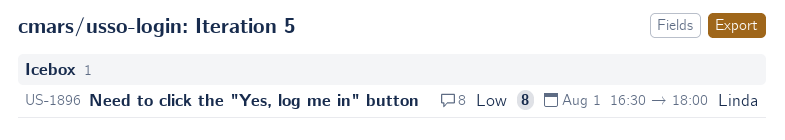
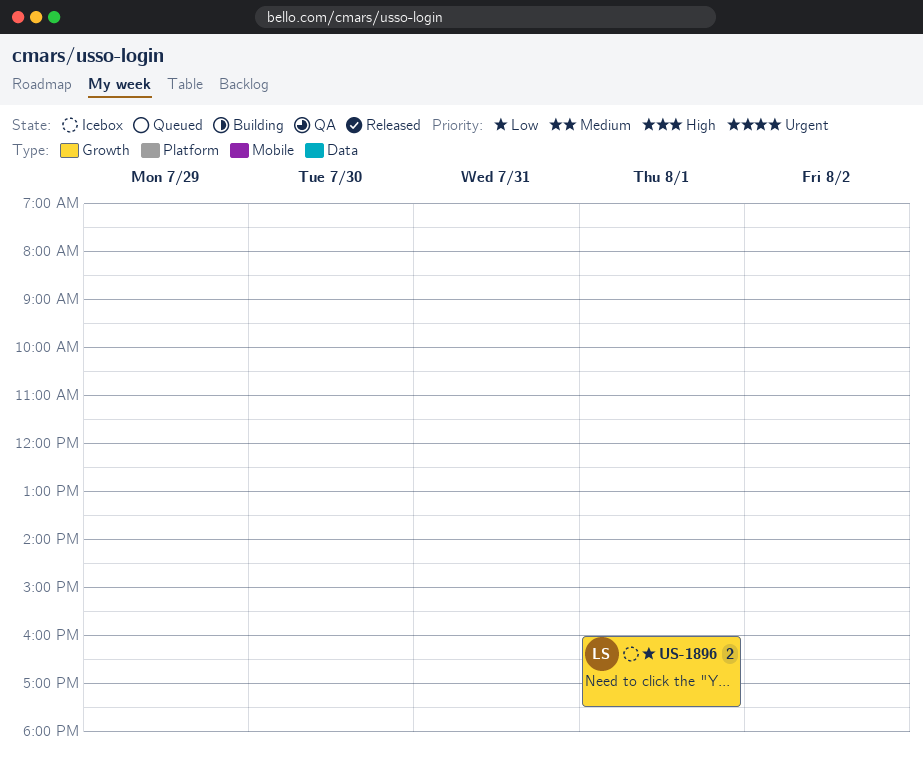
US-1896, estimate: 8 -> 2
US-1896, begins: 16:30 -> 16:00
US-1896, ends: 18:00 -> 17:30

